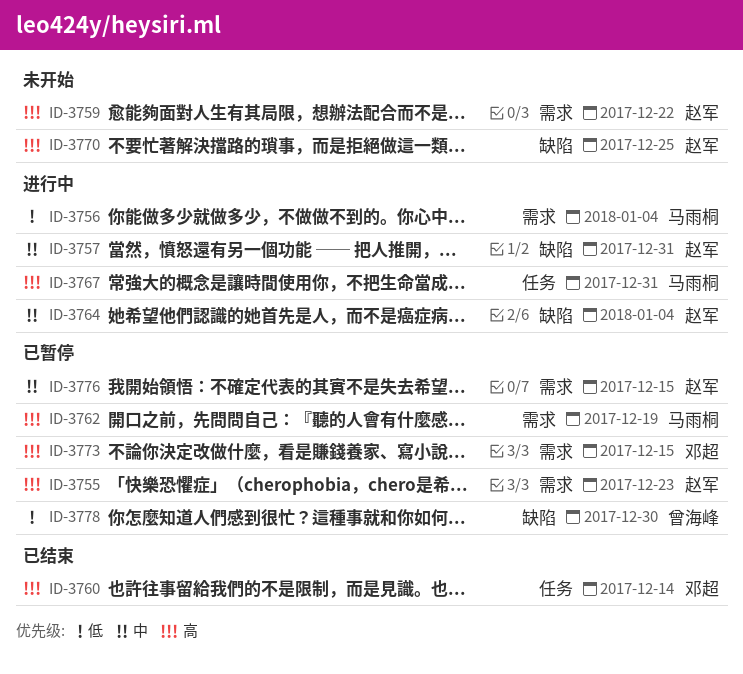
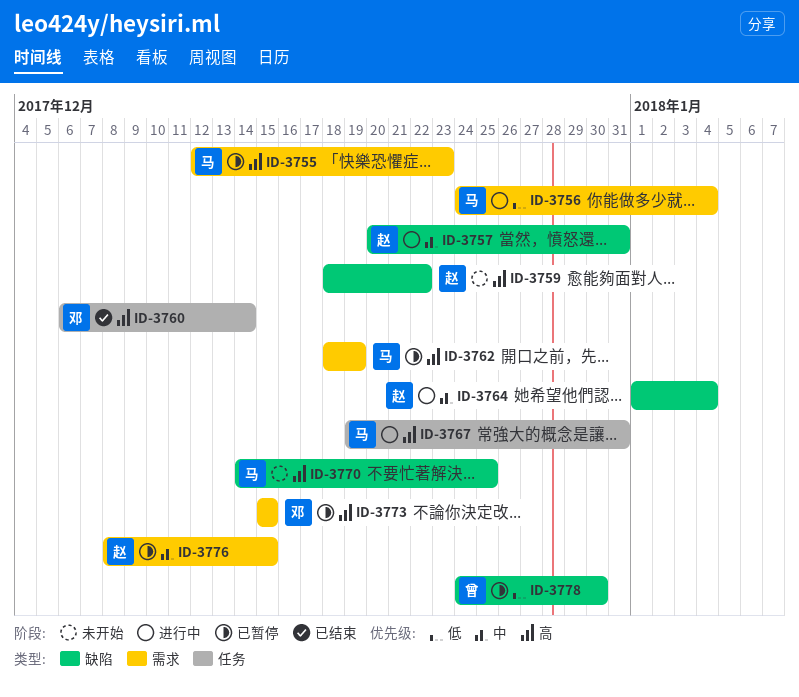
ID-3755, owner: 赵军 -> 马雨桐
ID-3759, label: 需求 -> 缺陷
ID-3770, owner: 赵军 -> 马雨桐

